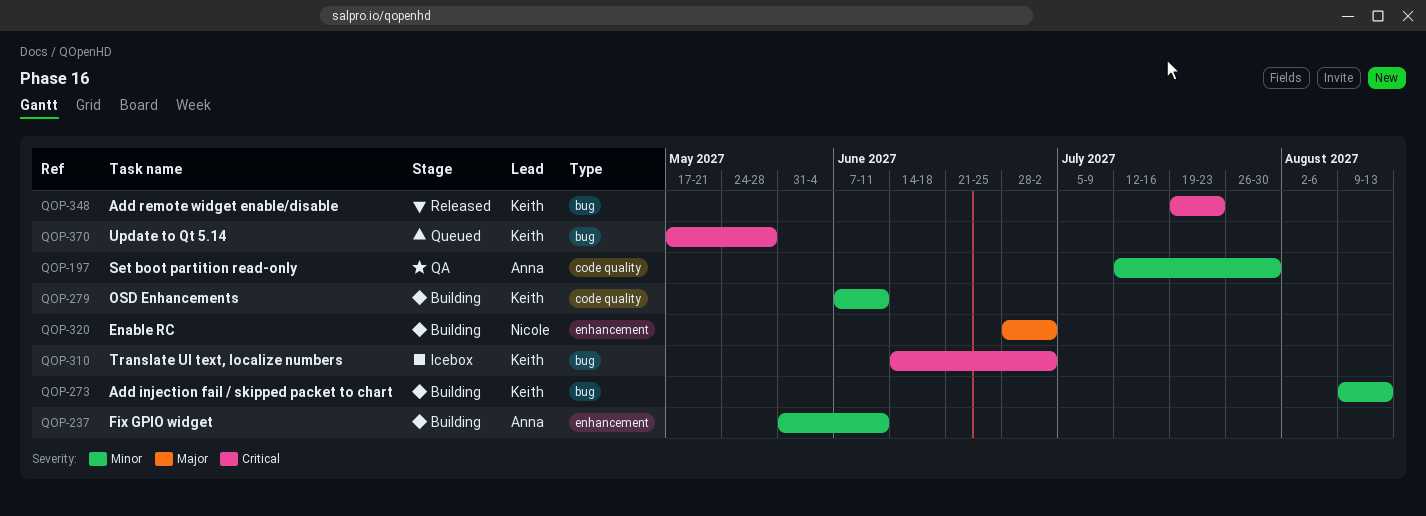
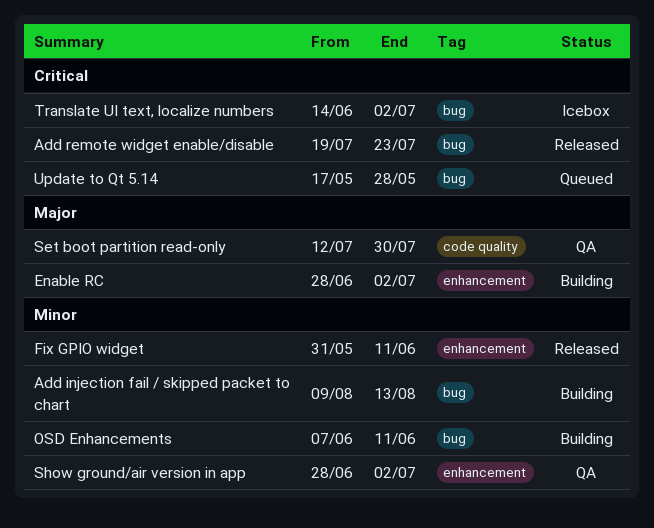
Fix GPIO widget, status: Building -> Released
OSD Enhancements, label: code quality -> bug
Set boot partition read-only, priority: Minor -> Major
Show ground/air version in app: none -> present

